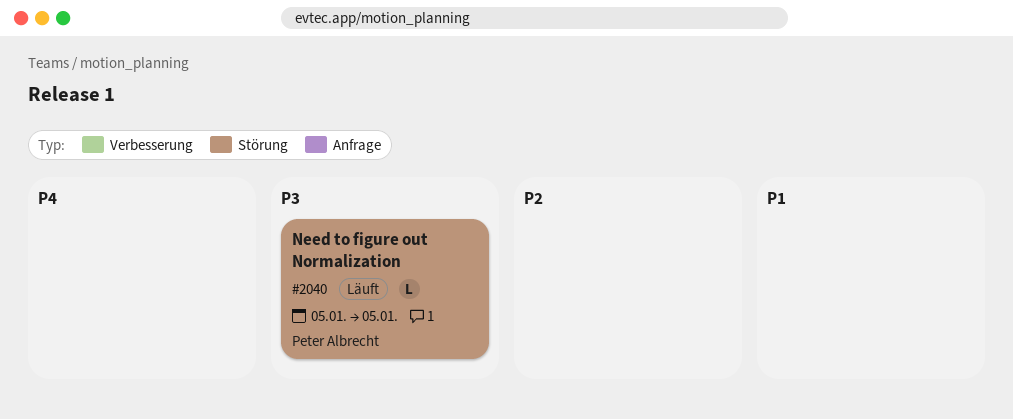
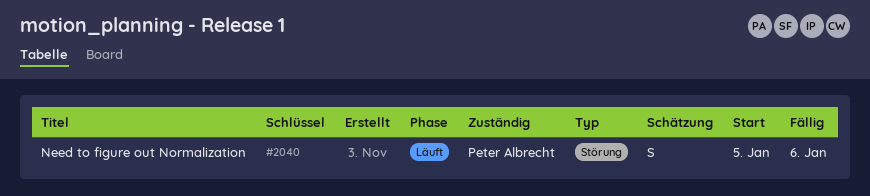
#2040, estimate: L -> S
#2040, due: Jan 5 -> Jan 6

